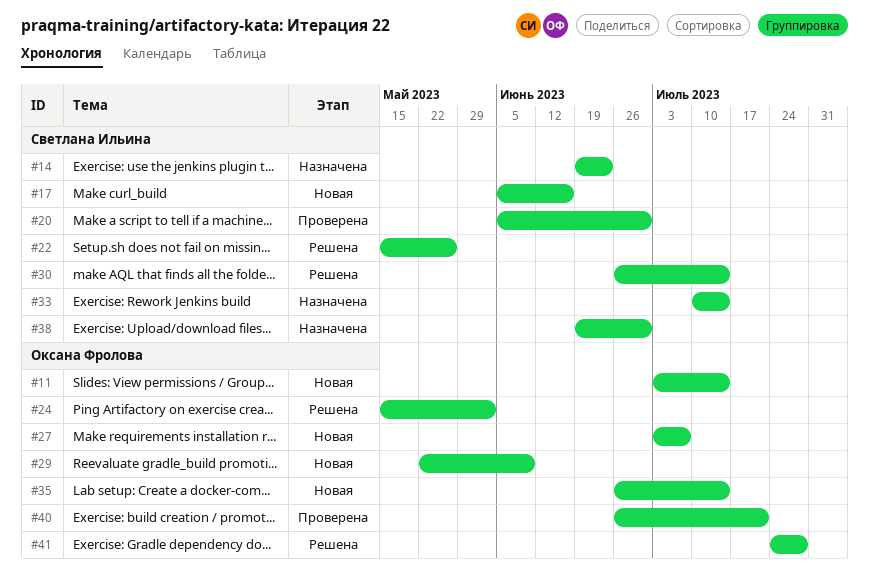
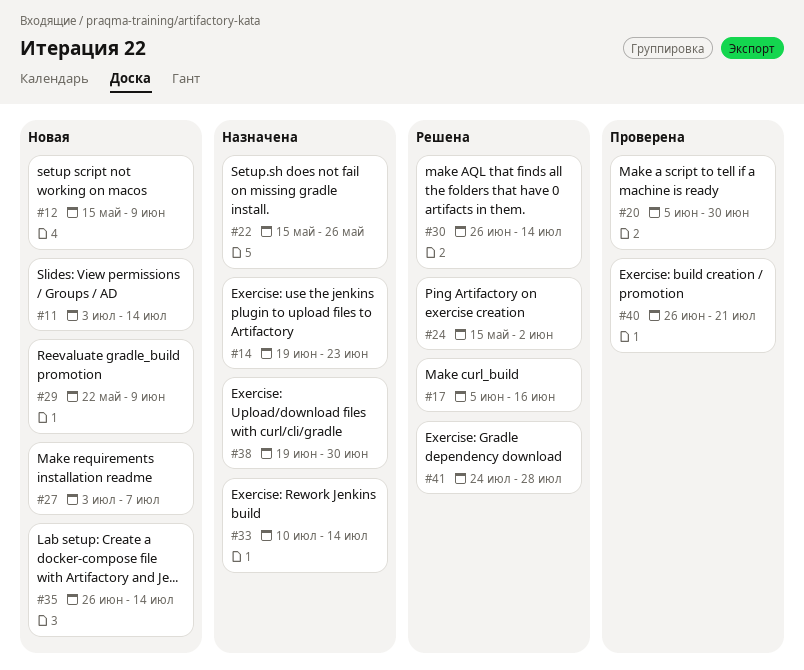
#12: none -> present
#17, status: Новая -> Решена
#22, status: Решена -> Назначена

